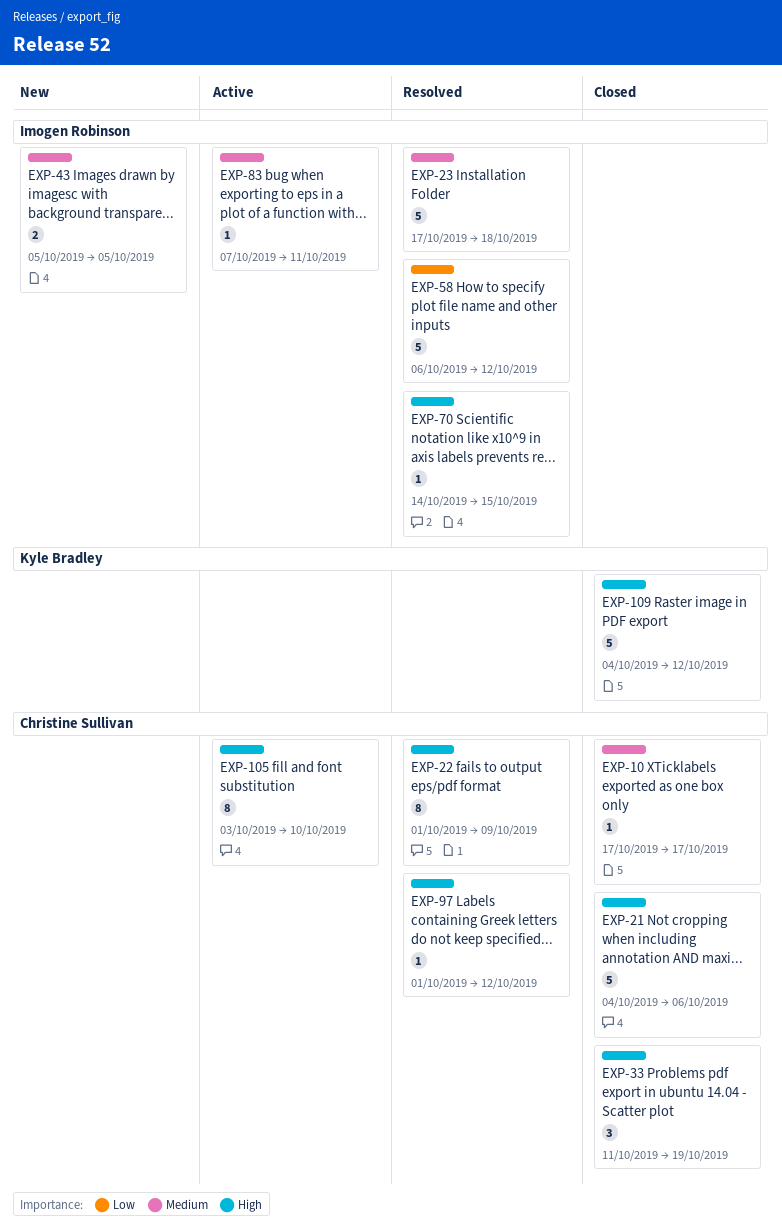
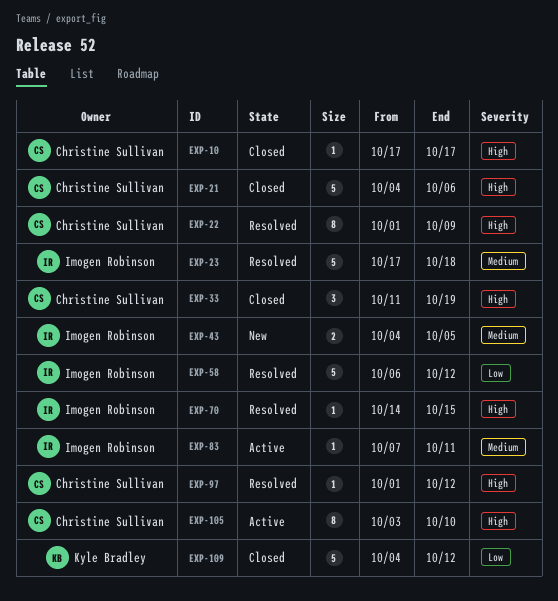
EXP-10, priority: Medium -> High
EXP-43, start: Oct 5 -> Oct 4
EXP-109, priority: High -> Low

